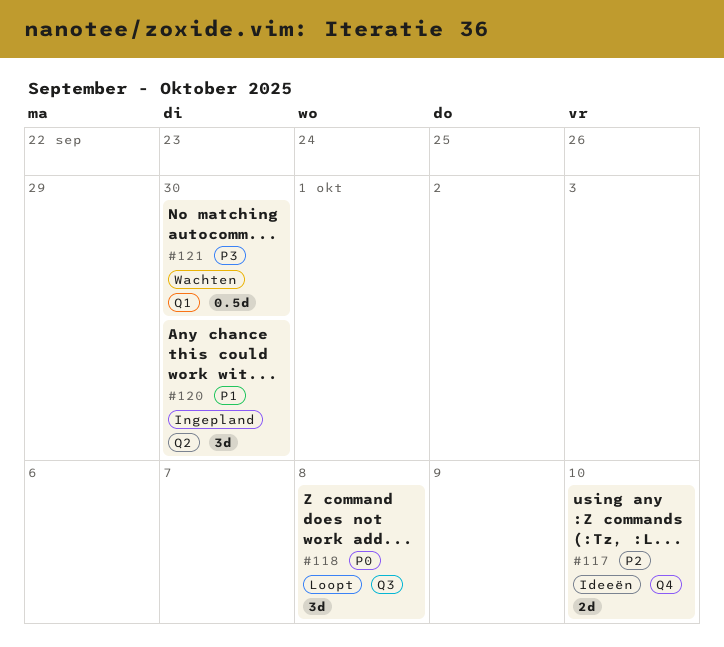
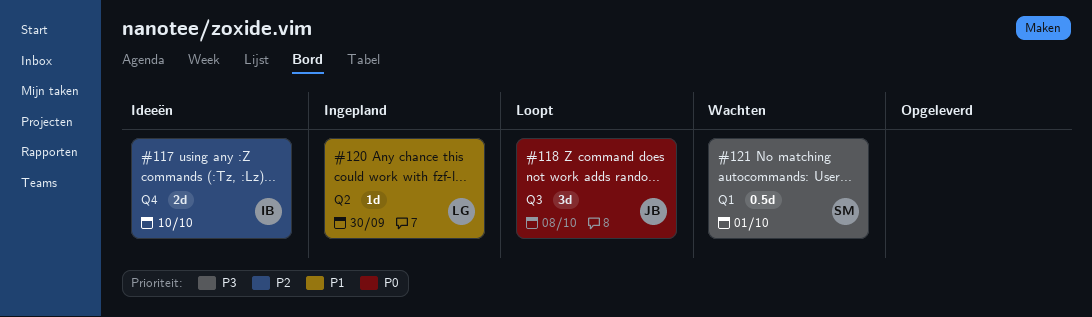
#120, estimate: 3d -> 1d
#121, due: Sep 30 -> Oct 1

